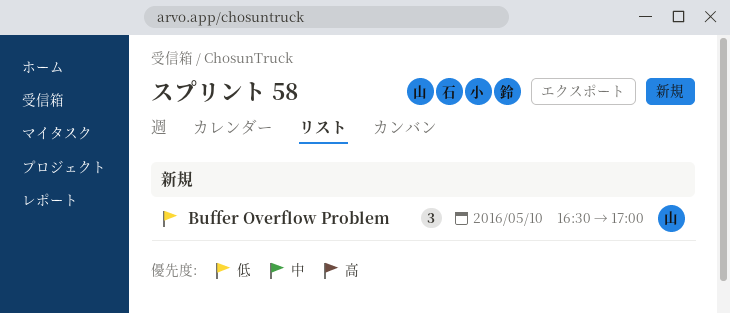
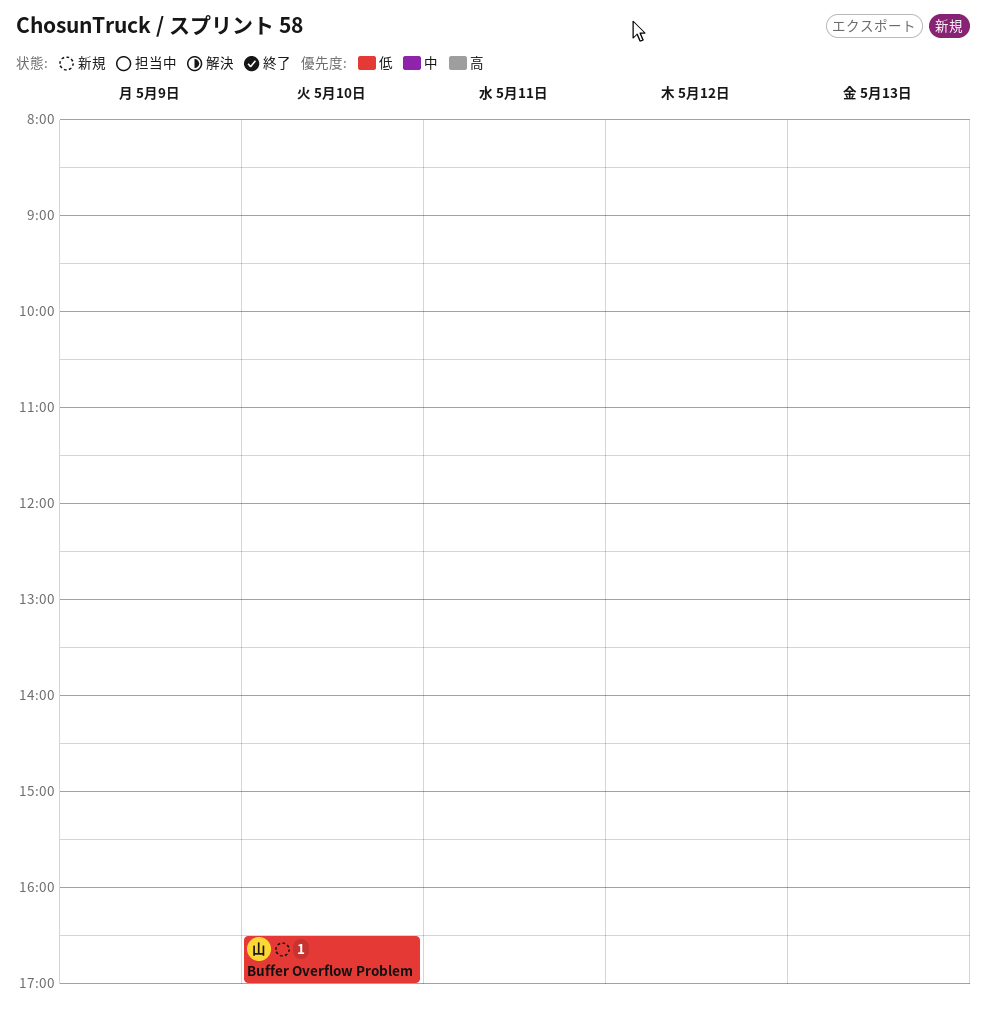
Buffer Overflow Problem, estimate: 3 -> 1

